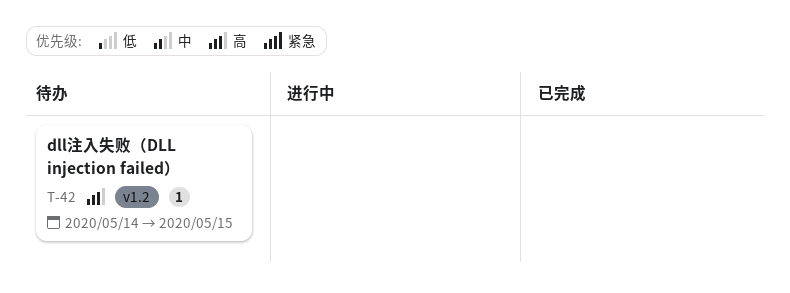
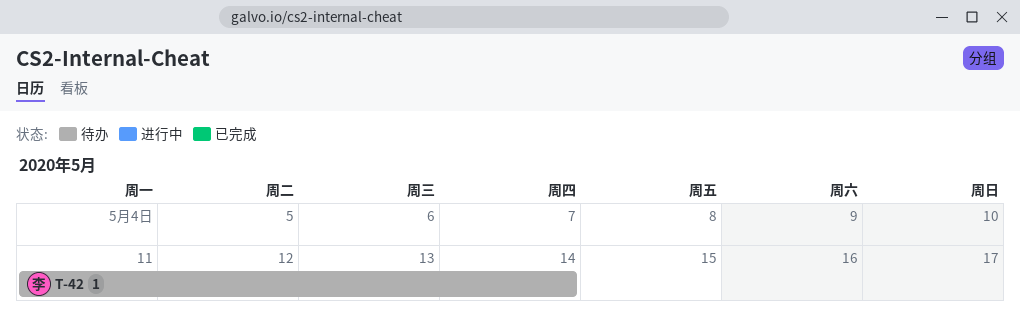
T-42, start: May 14 -> May 11
T-42, due: May 15 -> May 14

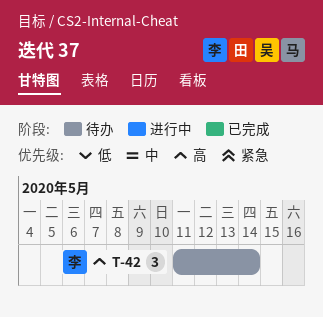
T-42, estimate: 1 -> 3

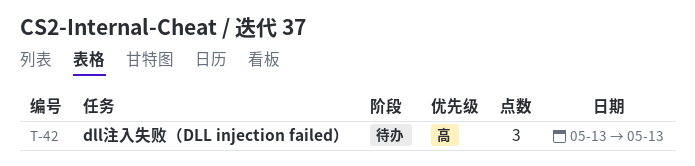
T-42, start: May 11 -> May 13
T-42, due: May 14 -> May 13

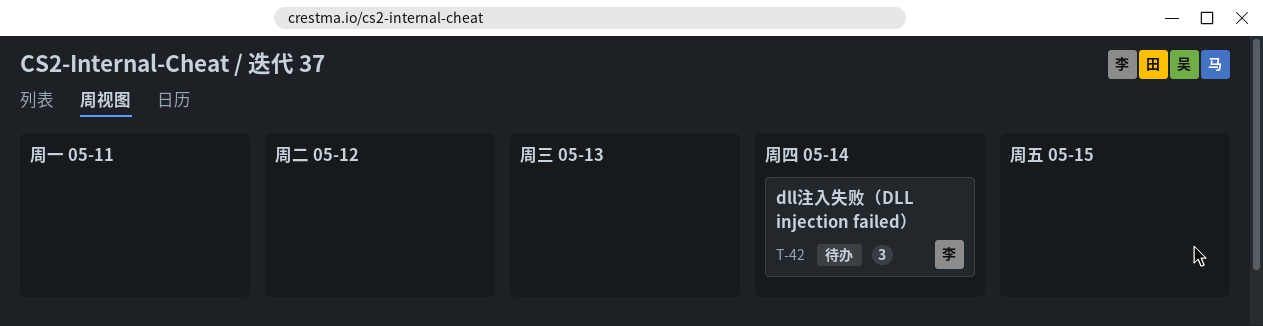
T-42, due: May 13 -> May 14

